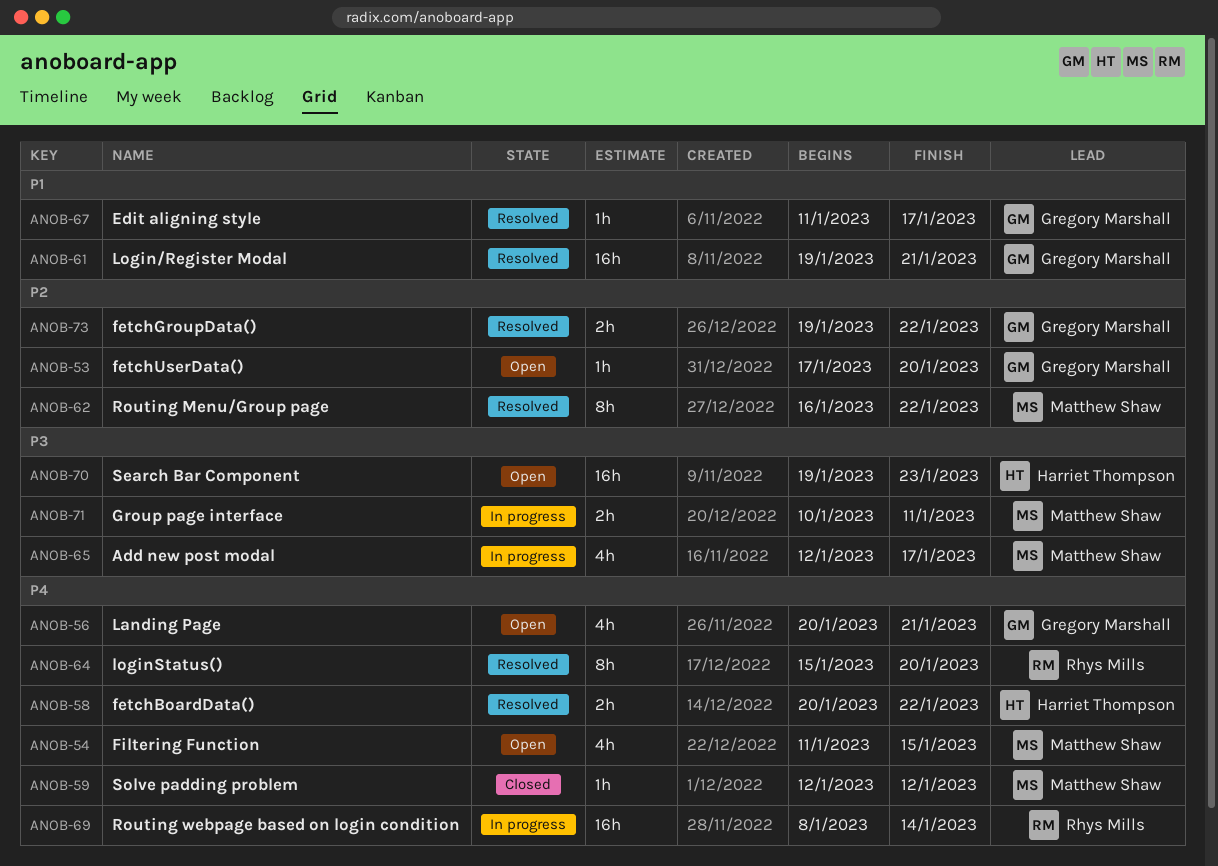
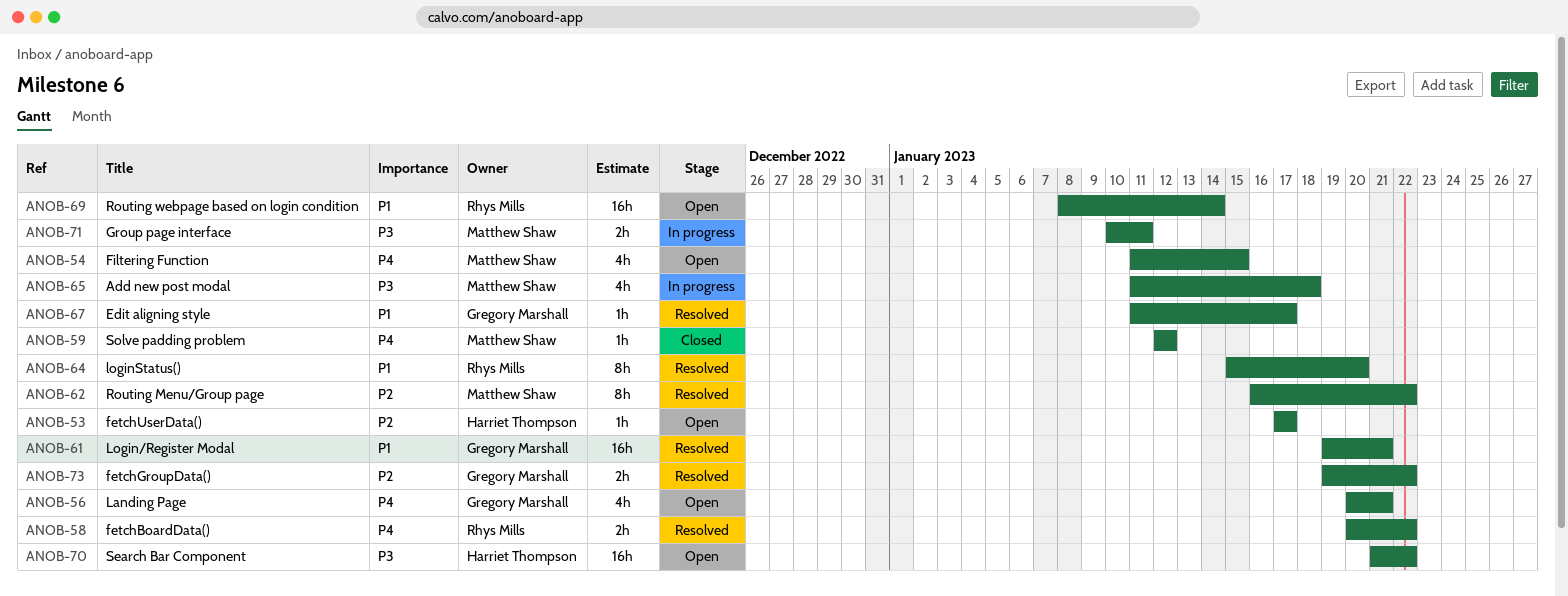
ANOB-53, owner: Gregory Marshall -> Harriet Thompson
ANOB-53, due: Jan 20 -> Jan 17
ANOB-58, owner: Harriet Thompson -> Rhys Mills
ANOB-64, priority: P4 -> P1
ANOB-65, start: Jan 12 -> Jan 11
ANOB-65, due: Jan 17 -> Jan 18
ANOB-69, status: In progress -> Open
ANOB-69, priority: P4 -> P1
ANOB-70, start: Jan 19 -> Jan 21
ANOB-70, due: Jan 23 -> Jan 22

